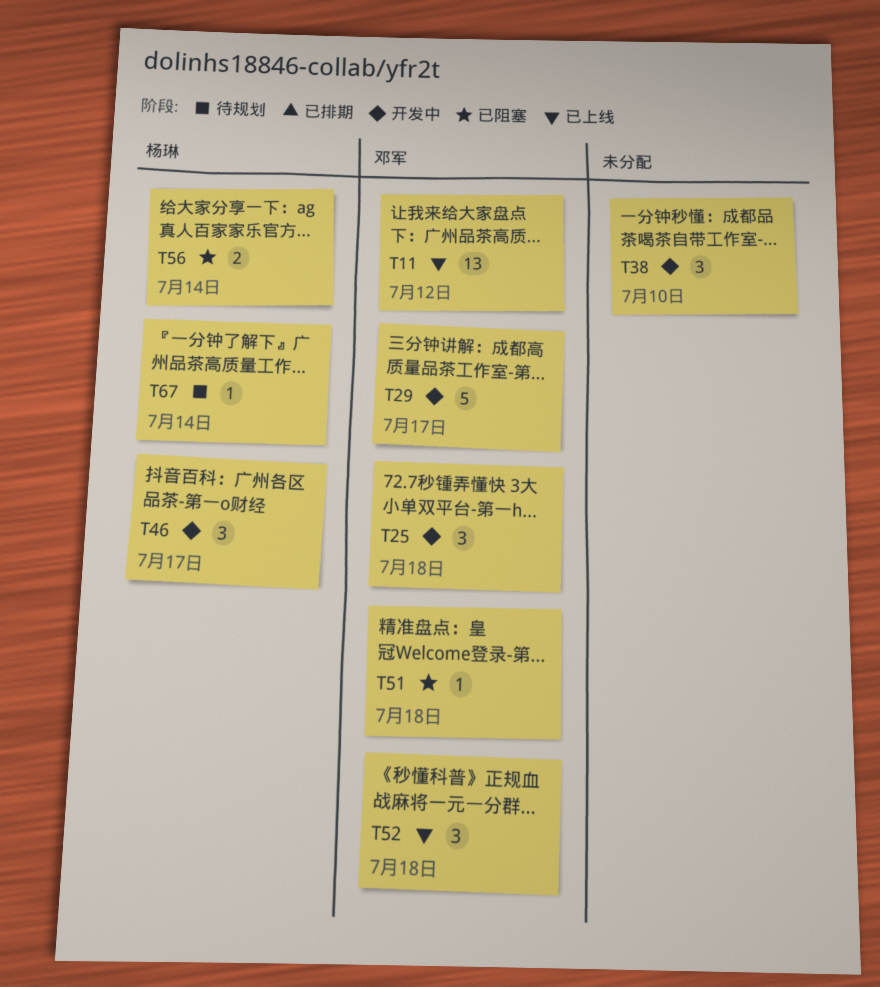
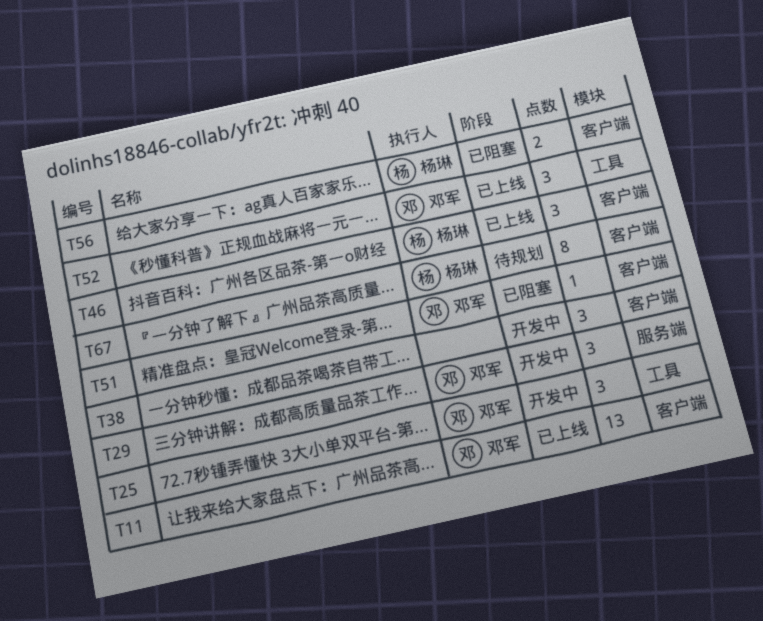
T29, estimate: 5 -> 3
T46, status: 开发中 -> 已上线
T67, estimate: 1 -> 8

